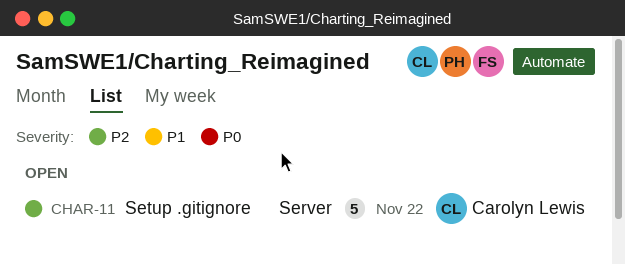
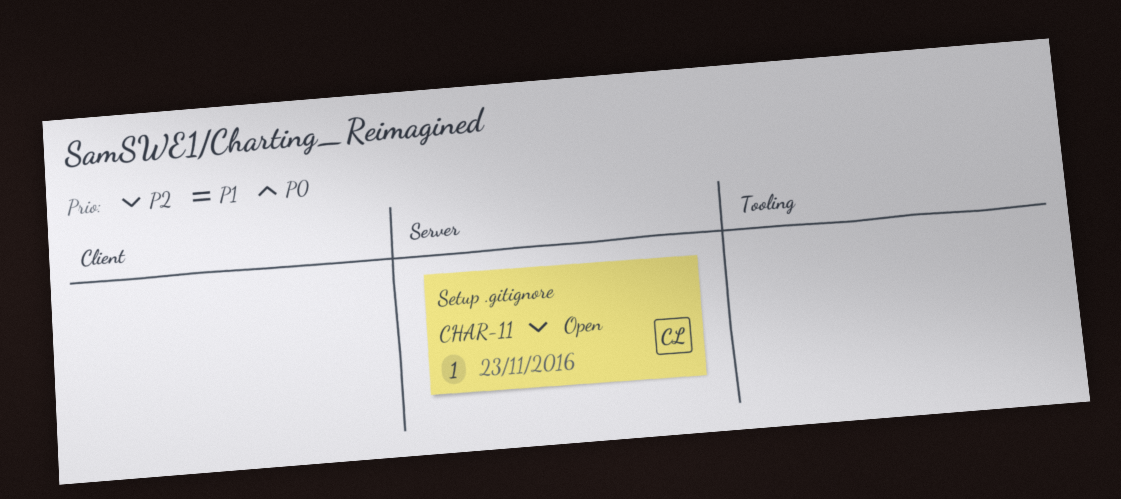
CHAR-11, estimate: 5 -> 1
CHAR-11, due: Nov 22 -> Nov 23

